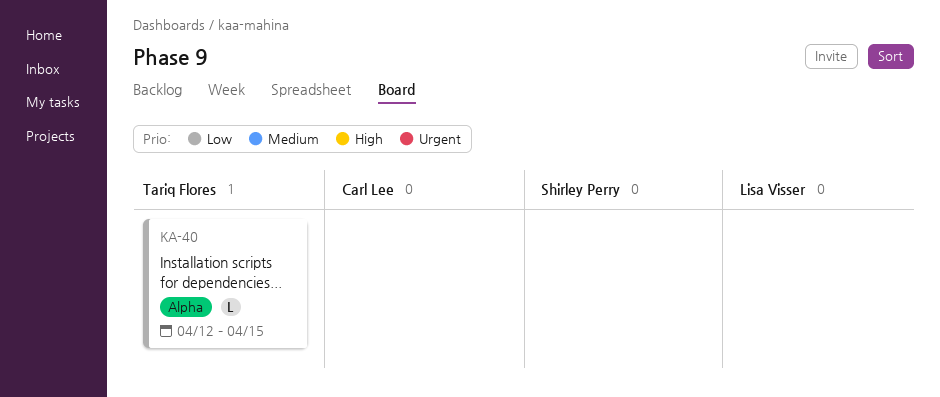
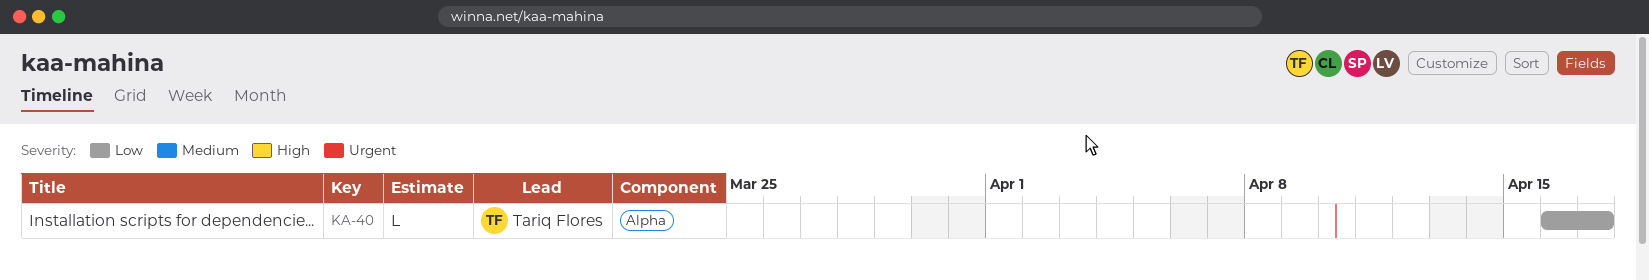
KA-40, start: Apr 12 -> Apr 16
KA-40, due: Apr 15 -> Apr 17

